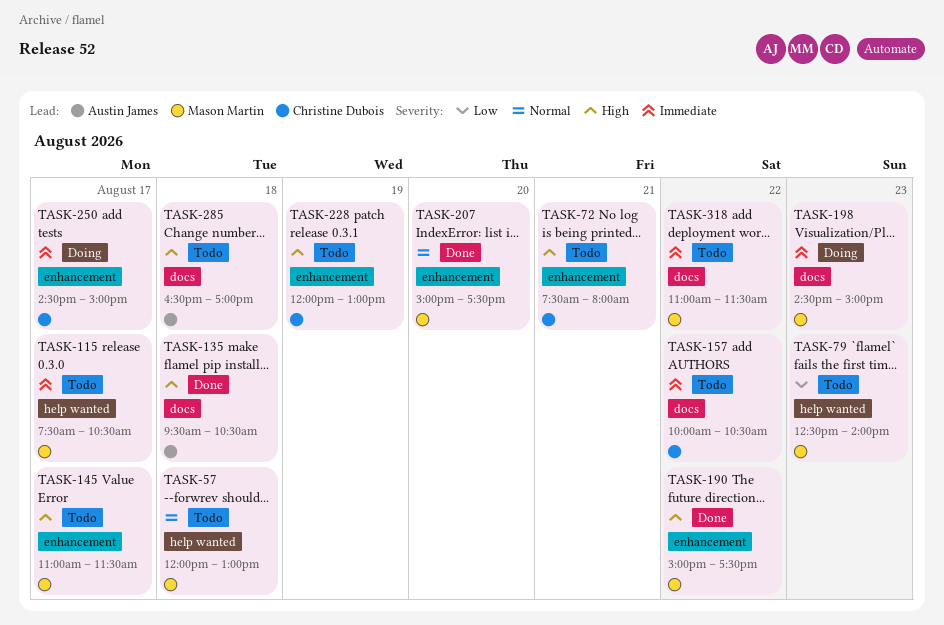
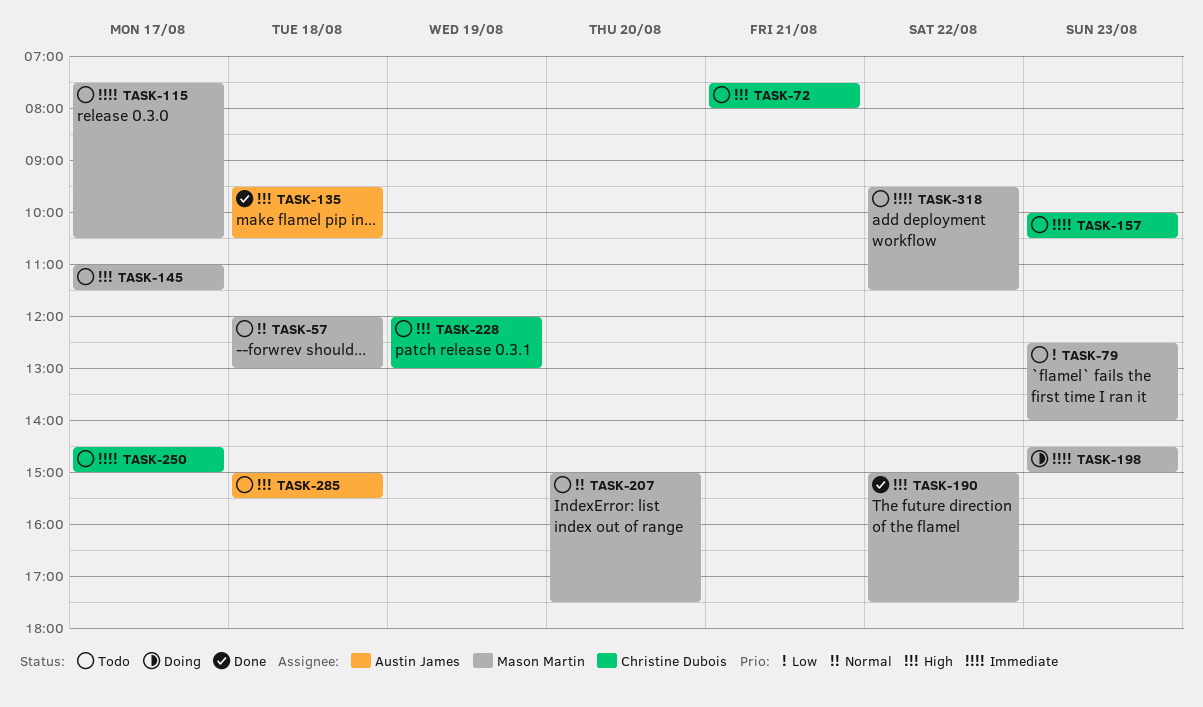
TASK-157, day: Aug 22 -> Aug 23
TASK-207, status: Done -> Todo
TASK-250, status: Doing -> Todo
TASK-285, begins: 16:30 -> 15:00
TASK-285, ends: 17:00 -> 15:30
TASK-318, begins: 11:00 -> 09:30

